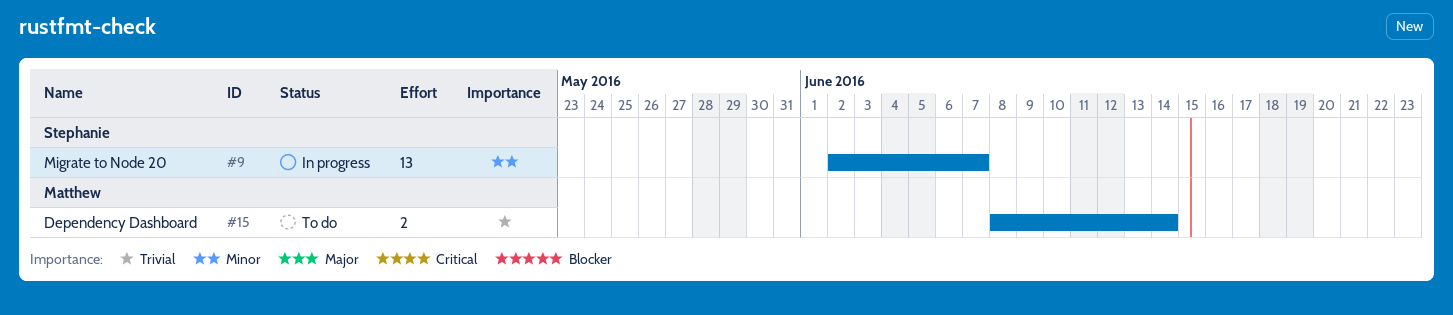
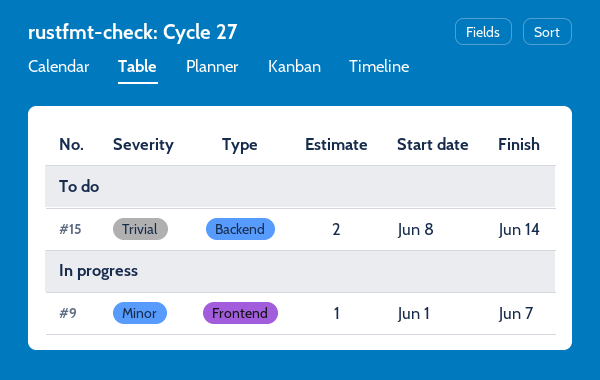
#9, estimate: 13 -> 1
#9, start: Jun 2 -> Jun 1

